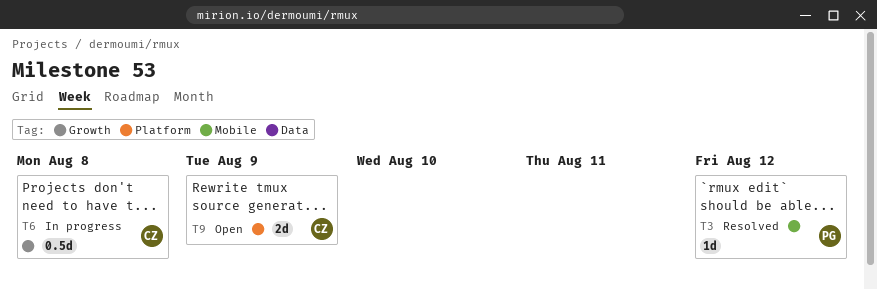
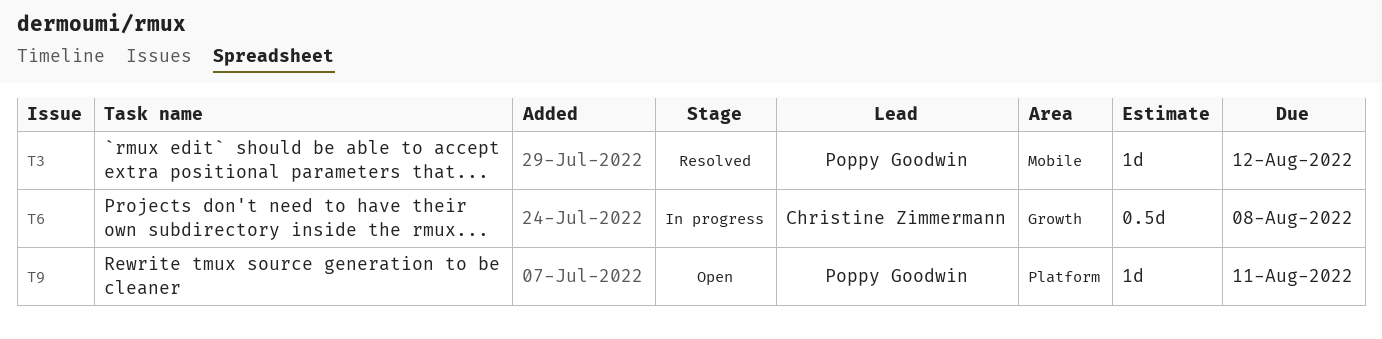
T9, owner: Christine Zimmermann -> Poppy Goodwin
T9, estimate: 2d -> 1d
T9, due: Aug 9 -> Aug 11

